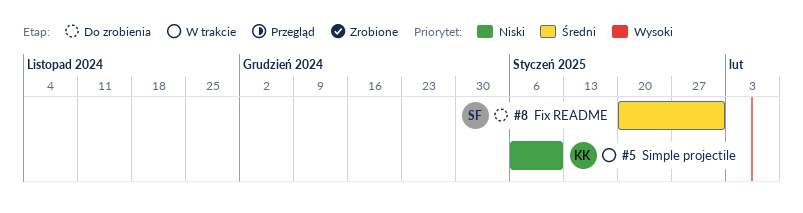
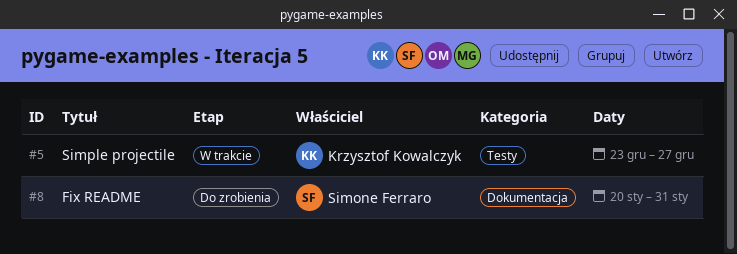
#5, start: Jan 6 -> Dec 23
#5, due: Jan 10 -> Dec 27

